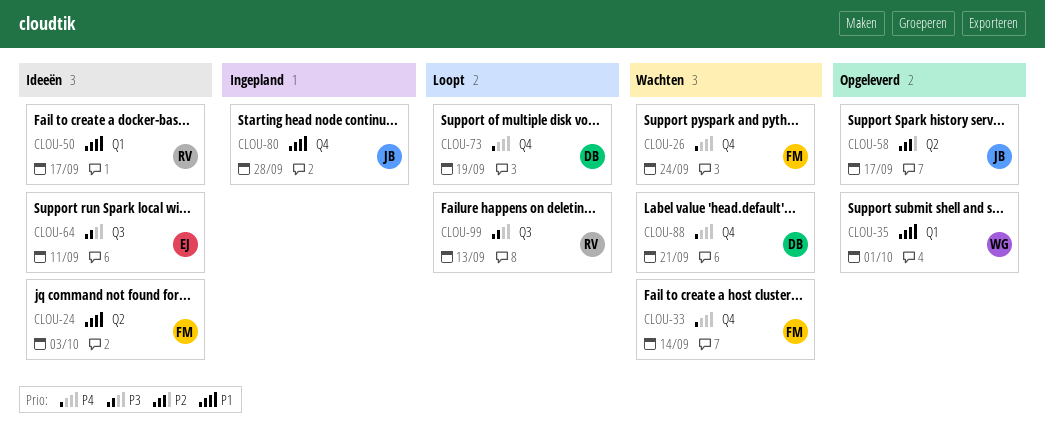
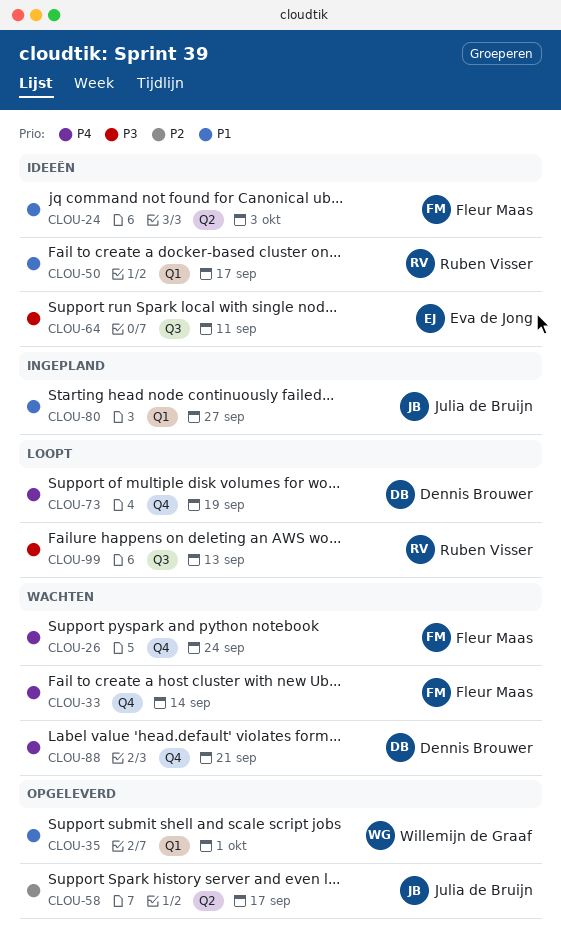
CLOU-80, label: Q4 -> Q1
CLOU-80, due: Sep 28 -> Sep 27

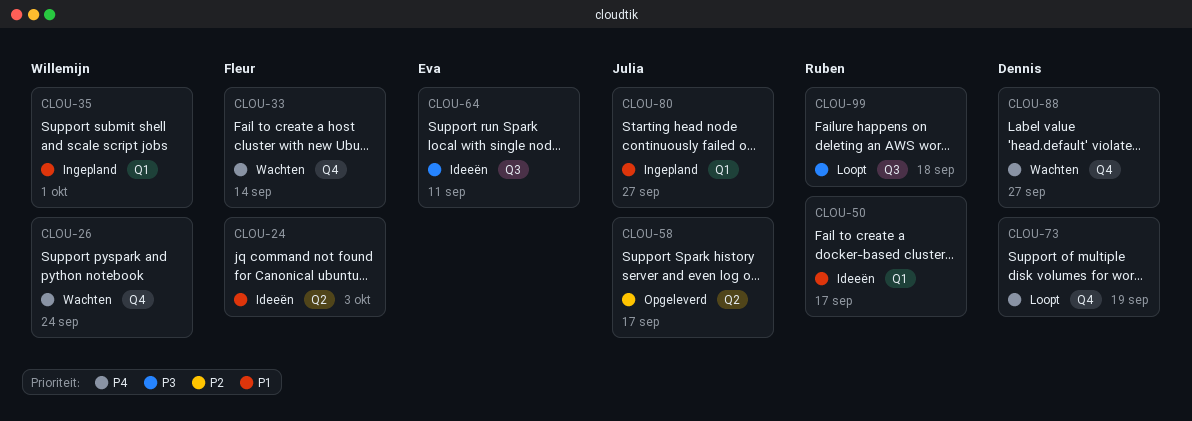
CLOU-26, owner: Fleur Maas -> Willemijn de Graaf
CLOU-35, status: Opgeleverd -> Ingepland
CLOU-88, due: Sep 21 -> Sep 27
CLOU-99, due: Sep 13 -> Sep 18

